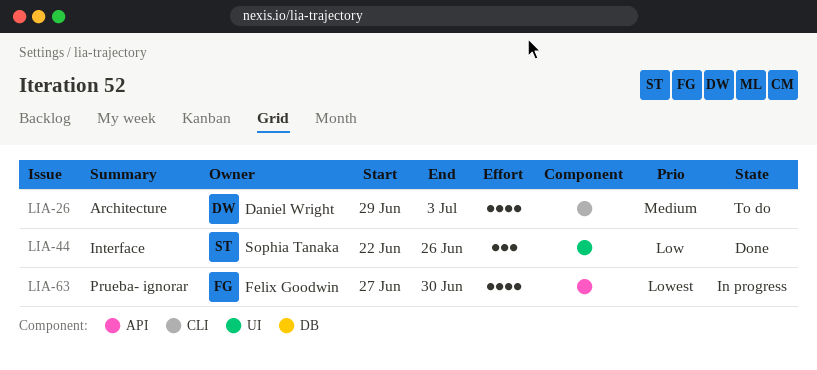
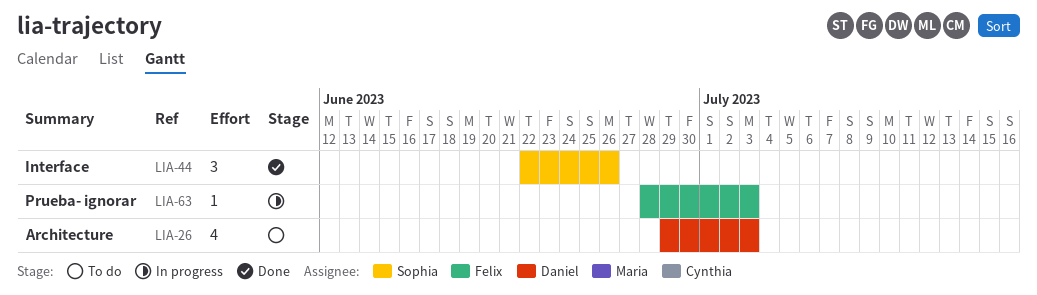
LIA-63, estimate: 4 -> 1
LIA-63, start: Jun 27 -> Jun 28
LIA-63, due: Jun 30 -> Jul 3

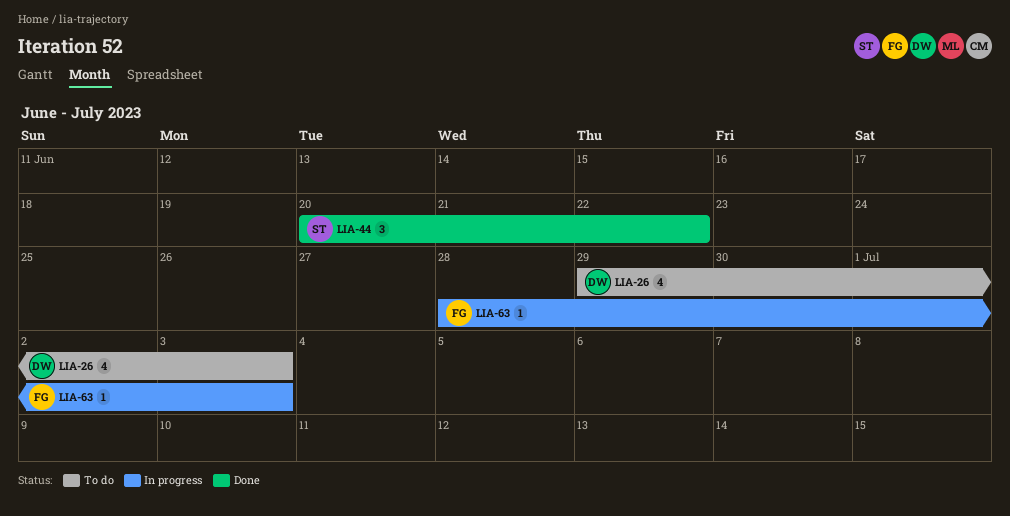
LIA-44, start: Jun 22 -> Jun 20
LIA-44, due: Jun 26 -> Jun 22

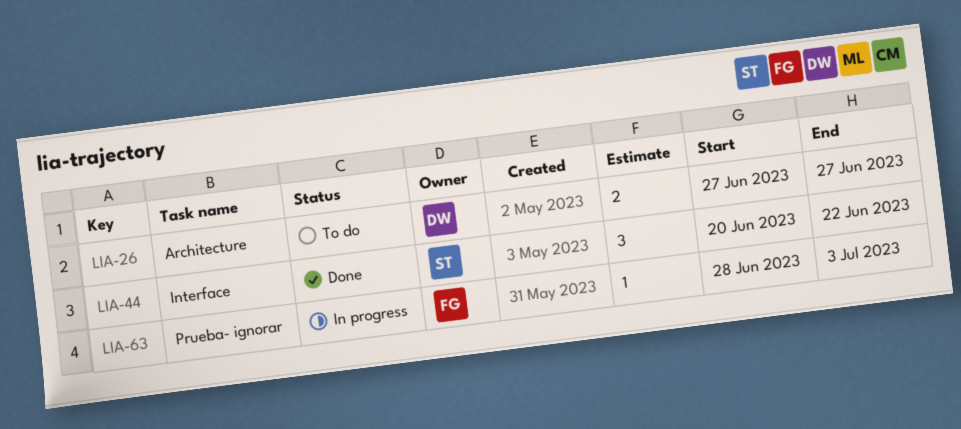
LIA-26, estimate: 4 -> 2
LIA-26, start: Jun 29 -> Jun 27
LIA-26, due: Jul 3 -> Jun 27

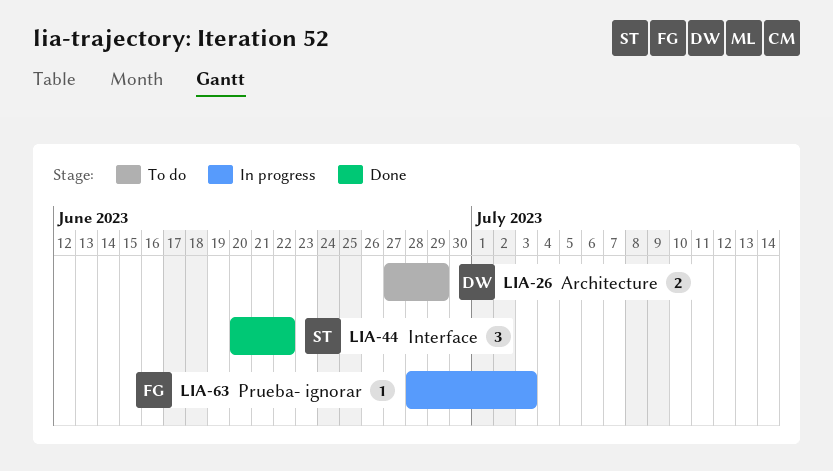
LIA-26, due: Jun 27 -> Jun 29

